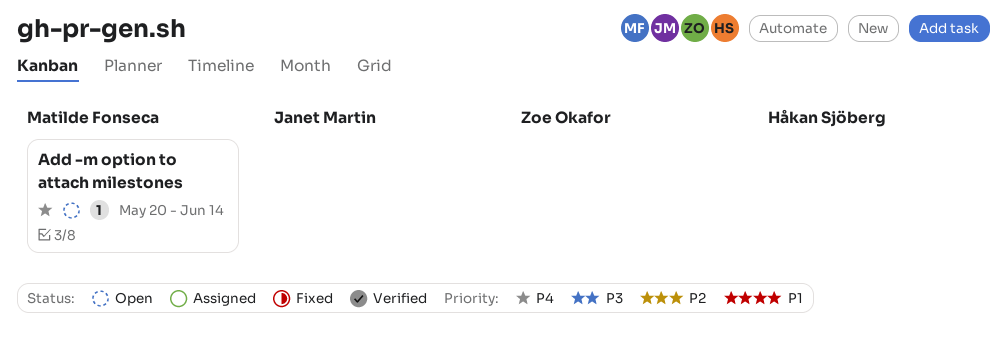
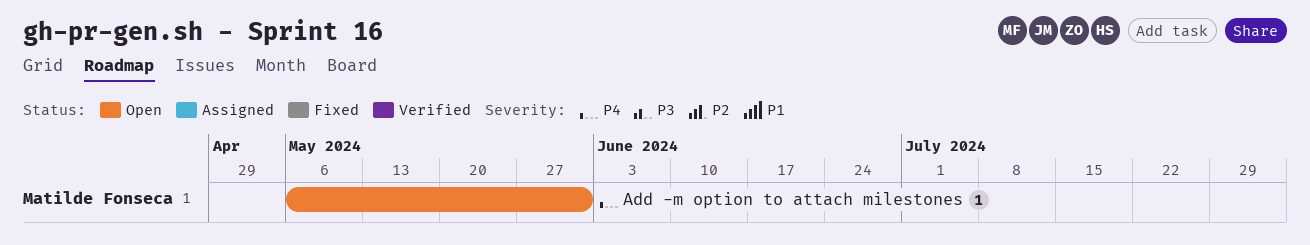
Add -m option to attach milestones, start: May 20 -> May 6
Add -m option to attach milestones, due: Jun 14 -> May 31

